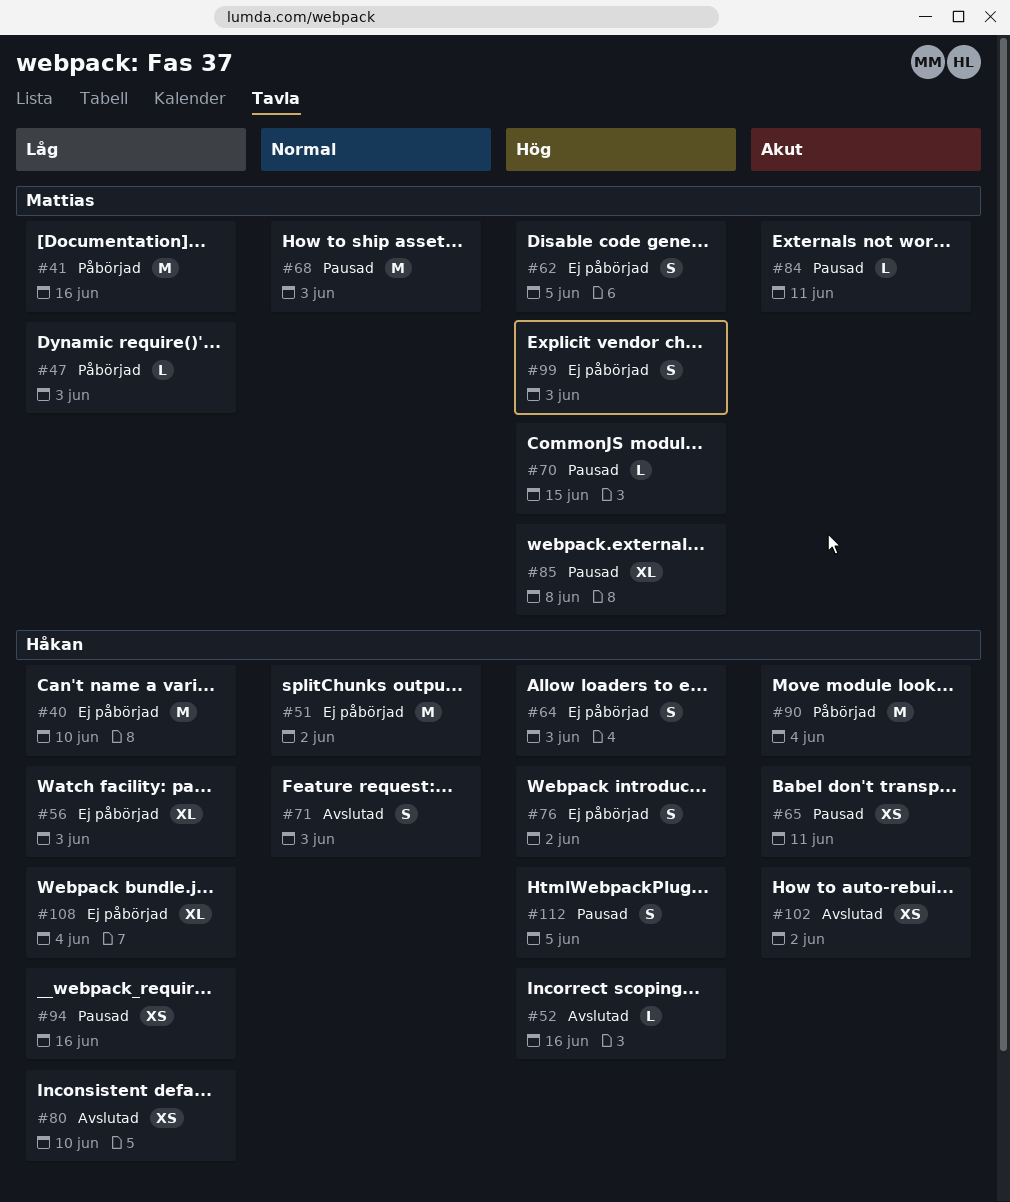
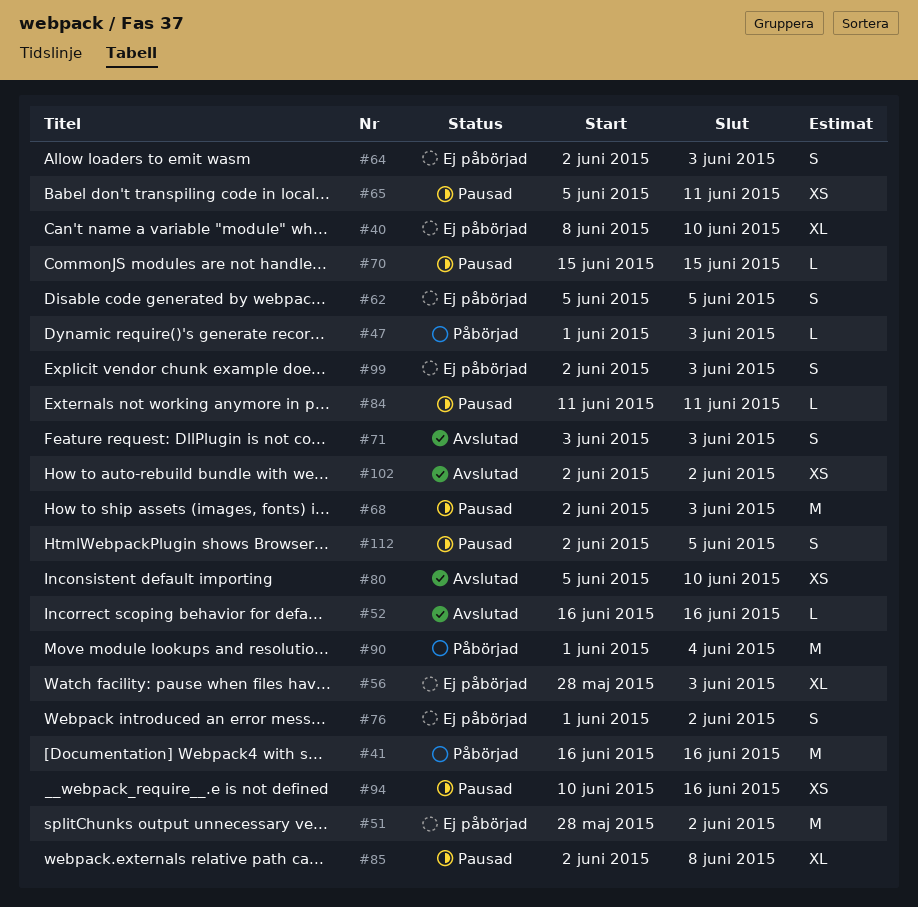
#40, estimate: M -> XL
#108: present -> none

